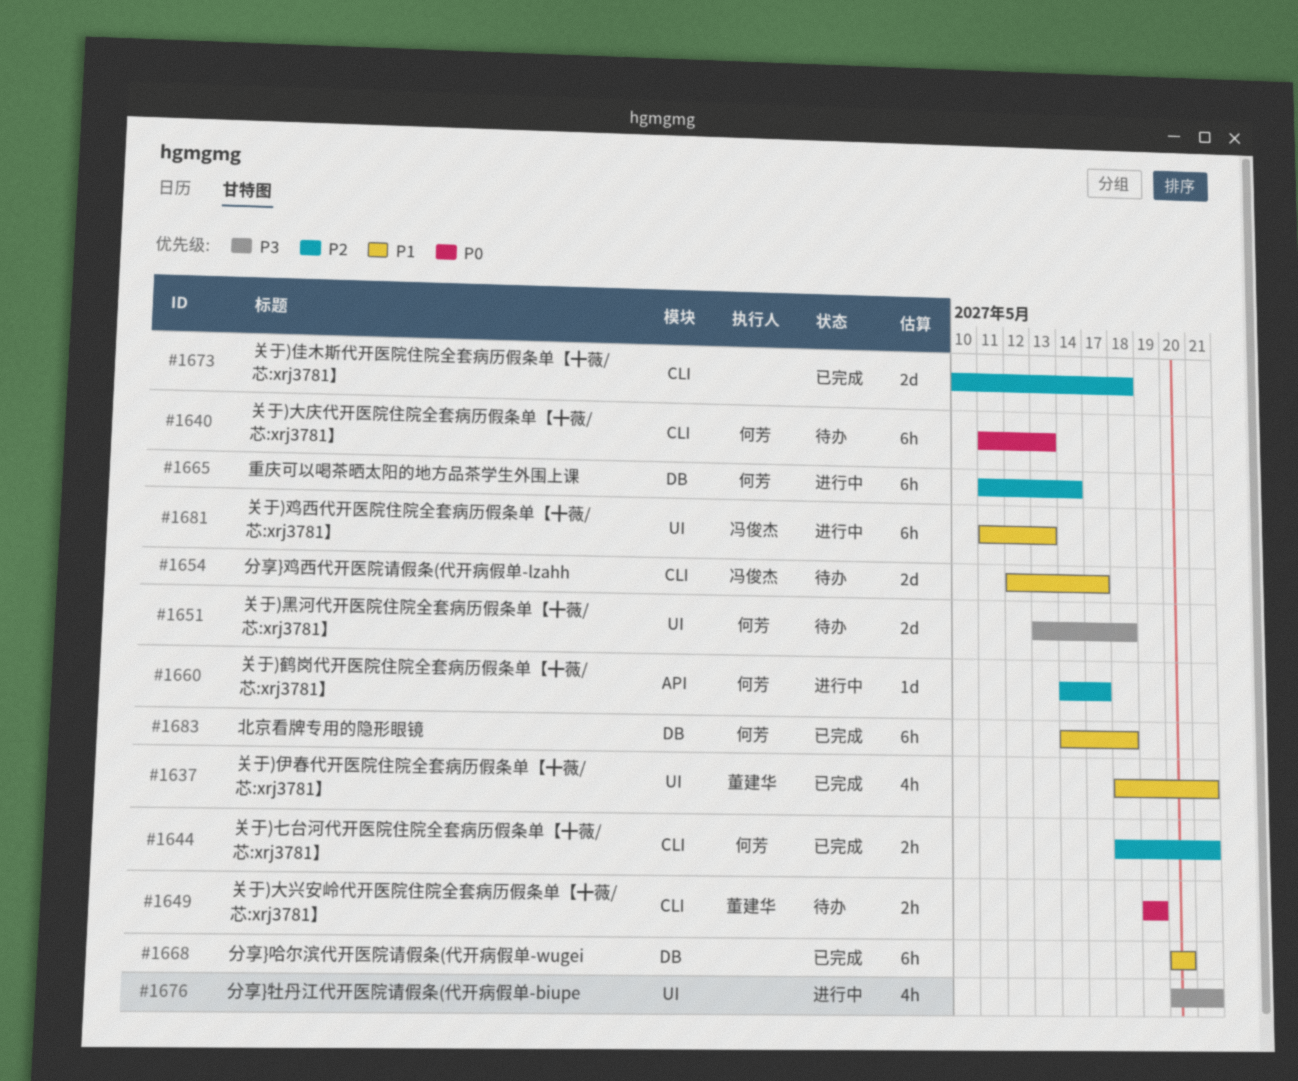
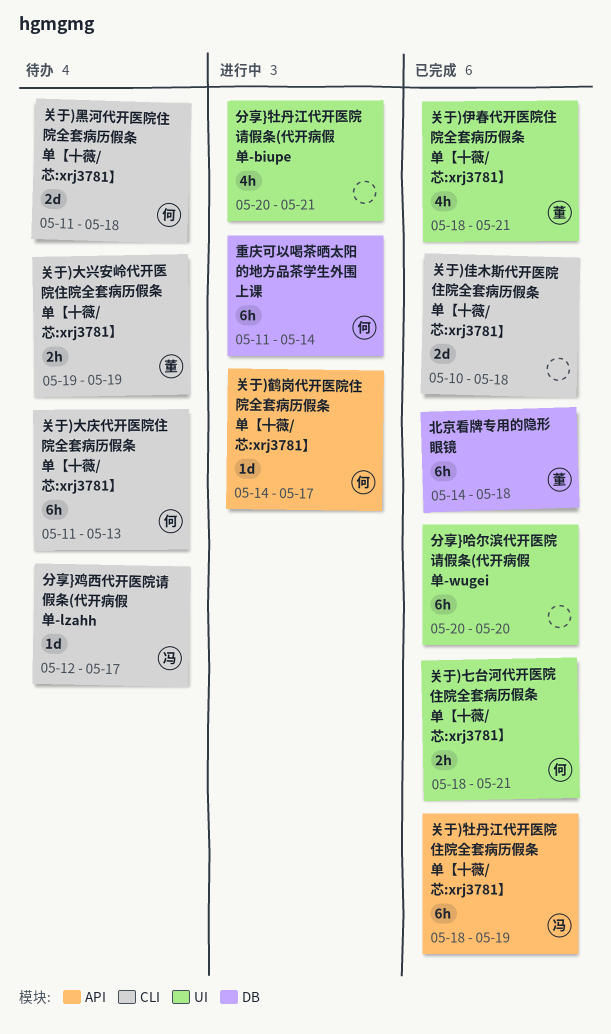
关于)七台河代开医院住院全套病历假条单【╋薇/芯:xrj3781】, label: CLI -> UI
关于)牡丹江代开医院住院全套病历假条单【╋薇/芯:xrj3781】: none -> present
关于)鸡西代开医院住院全套病历假条单【╋薇/芯:xrj3781】: present -> none
关于)黑河代开医院住院全套病历假条单【╋薇/芯:xrj3781】, label: UI -> CLI
关于)黑河代开医院住院全套病历假条单【╋薇/芯:xrj3781】, start: May 13 -> May 11
分享}哈尔滨代开医院请假条(代开病假单-wugei, label: DB -> UI
分享}鸡西代开医院请假条(代开病假单-lzahh, estimate: 2d -> 1d
北京看牌专用的隐形眼镜, owner: 何芳 -> 董建华

